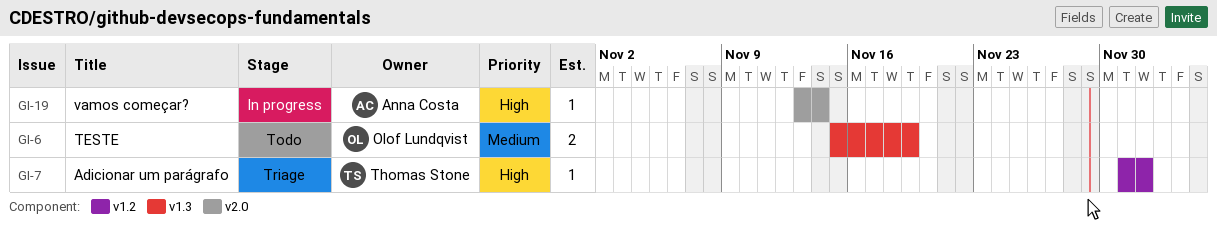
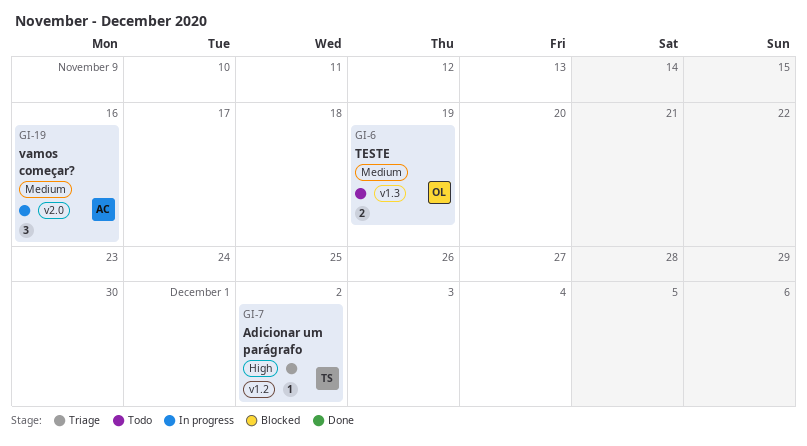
GI-19, priority: High -> Medium
GI-19, estimate: 1 -> 3
GI-19, due: Nov 14 -> Nov 16

